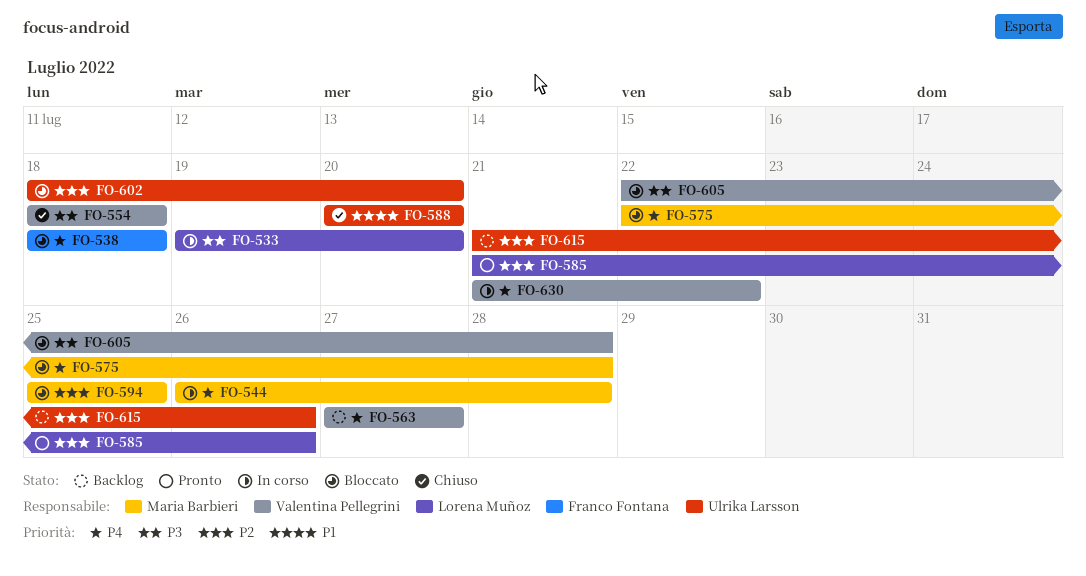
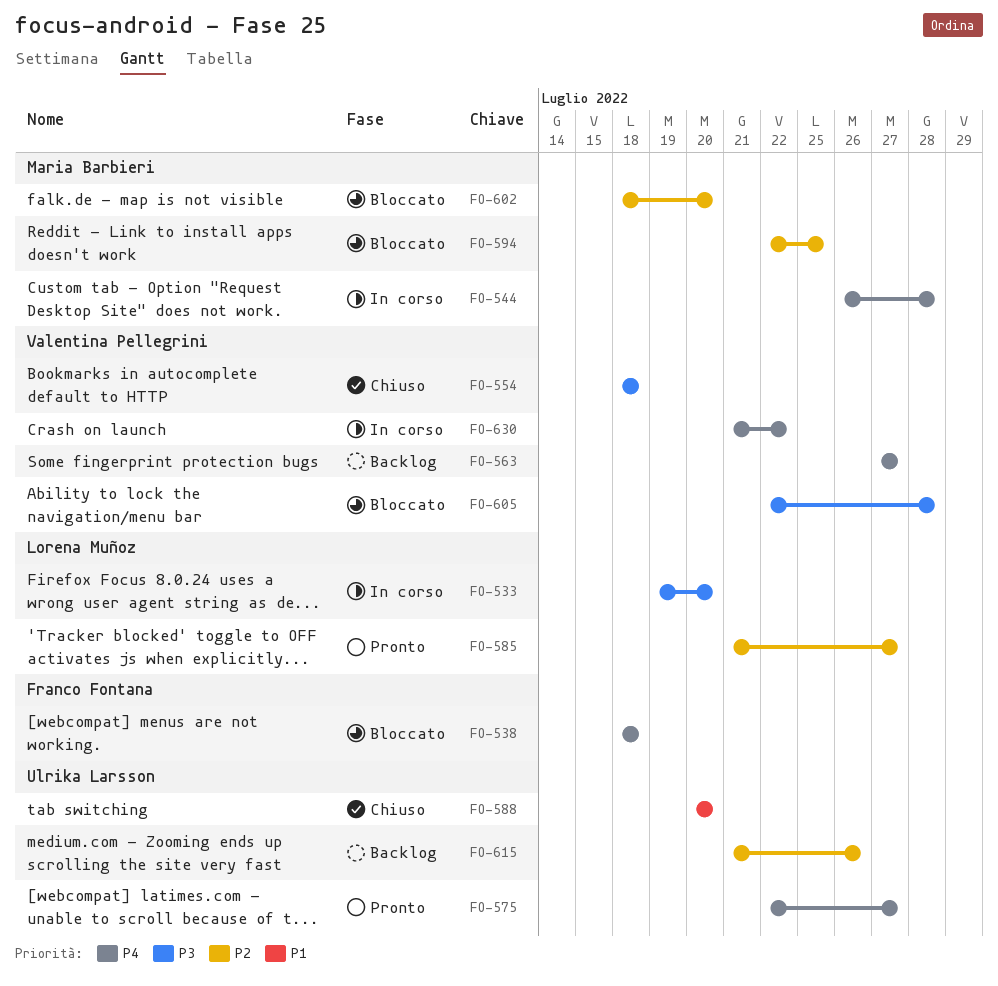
FO-575, status: Bloccato -> Pronto
FO-575, owner: Maria Barbieri -> Ulrika Larsson
FO-575, due: Jul 28 -> Jul 27
FO-585, due: Jul 26 -> Jul 27
FO-594, start: Jul 25 -> Jul 22
FO-602, owner: Ulrika Larsson -> Maria Barbieri

